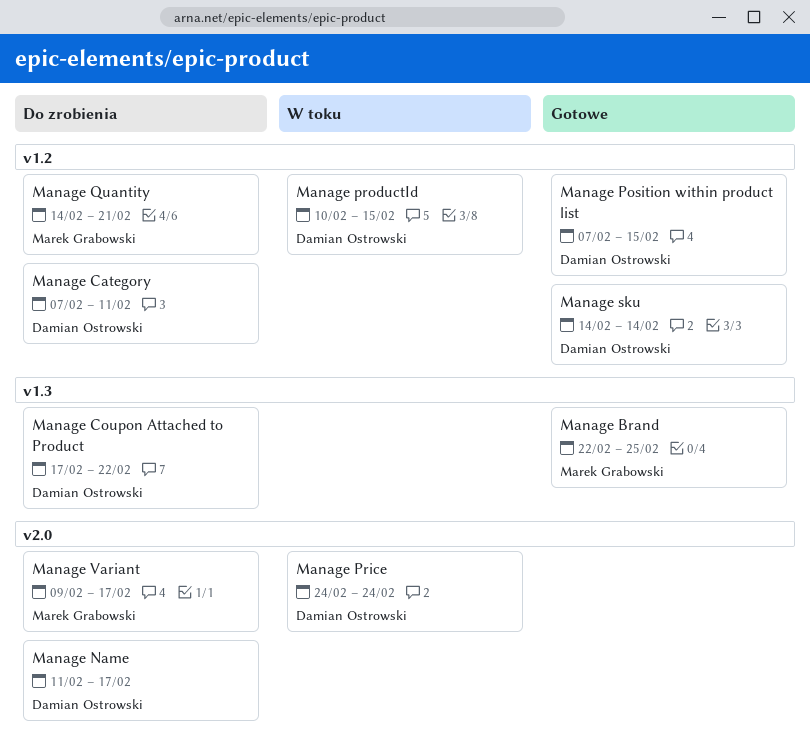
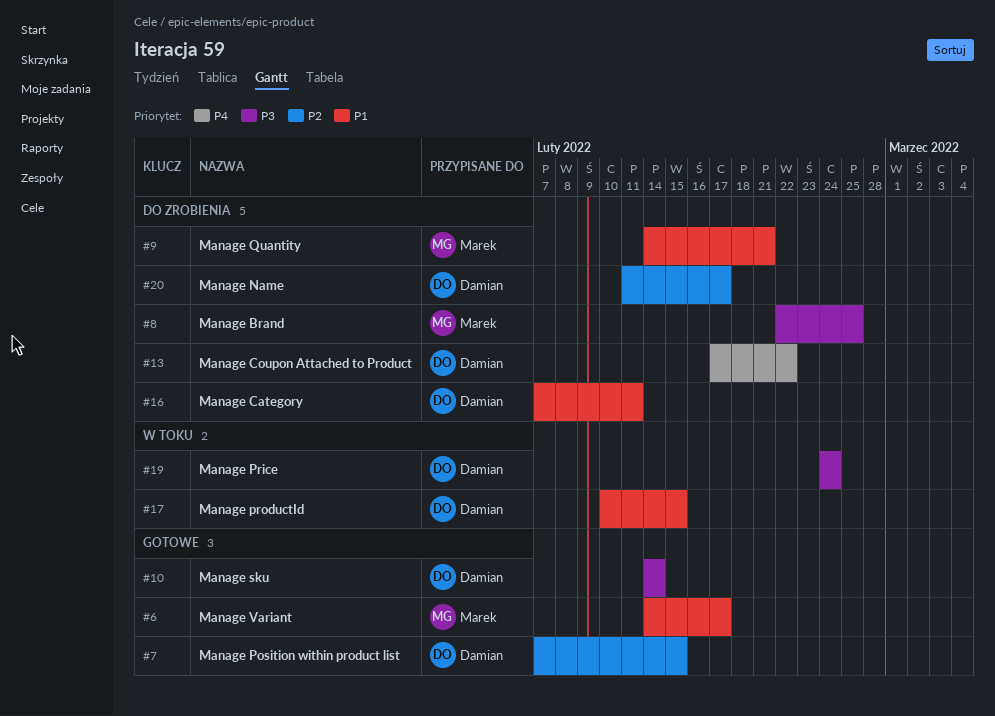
Manage Brand, status: Gotowe -> Do zrobienia
Manage Variant, status: Do zrobienia -> Gotowe
Manage Variant, start: Feb 9 -> Feb 14

